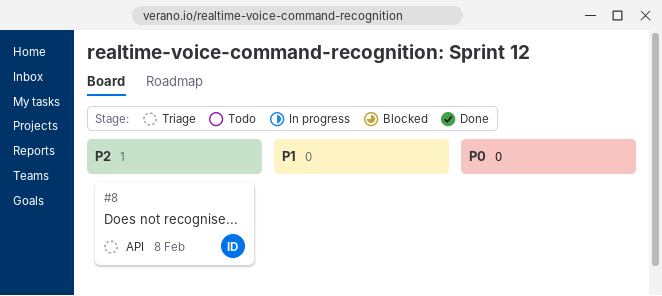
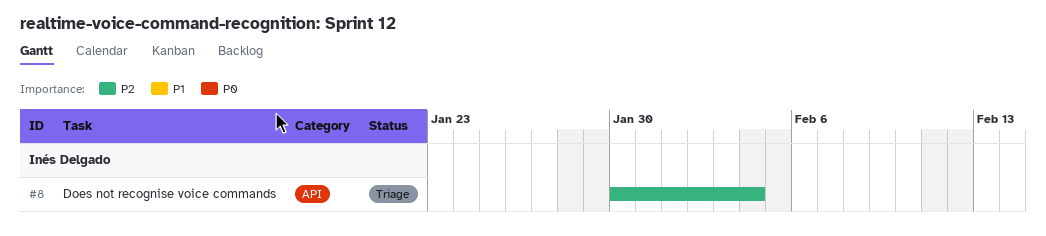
#8, due: Feb 8 -> Feb 4

